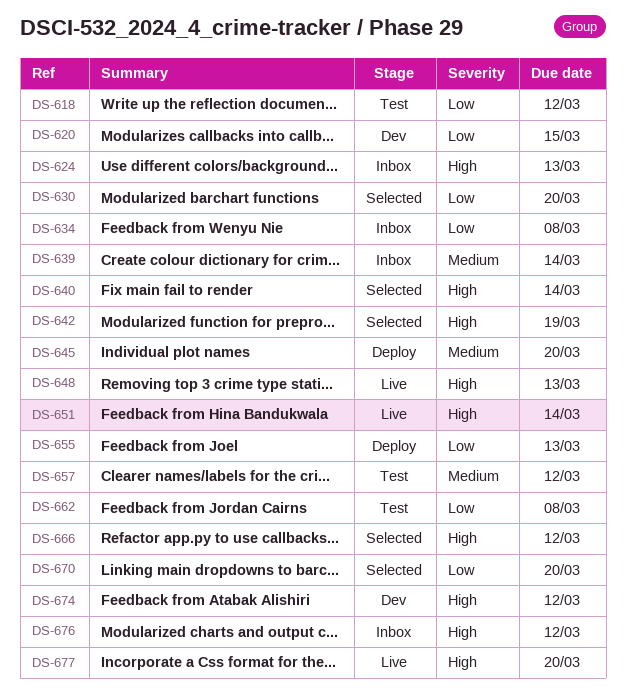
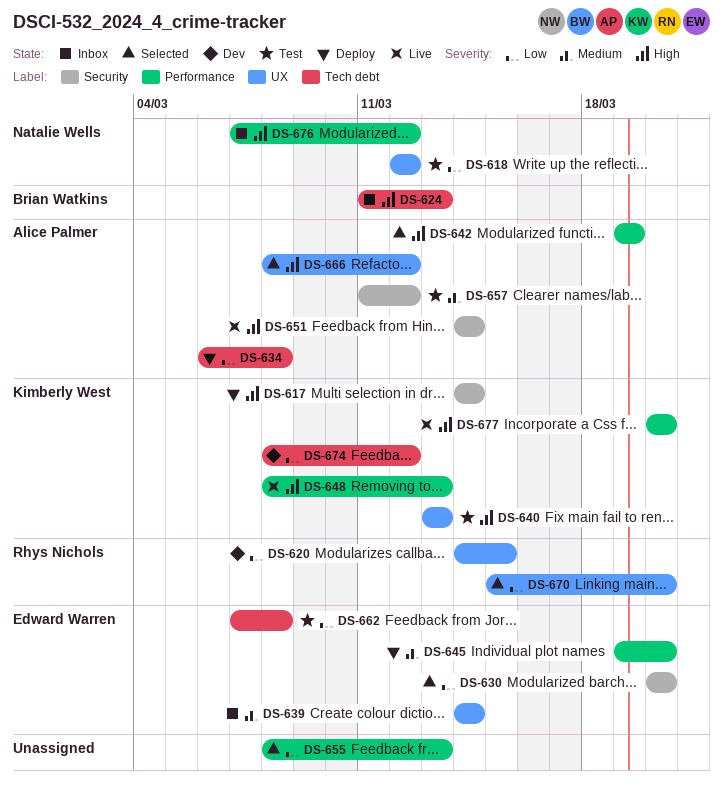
DS-617: none -> present
DS-634, status: Inbox -> Deploy
DS-640, status: Selected -> Test
DS-640, due: Mar 14 -> Mar 13
DS-655, status: Deploy -> Selected
DS-674, priority: High -> Low

